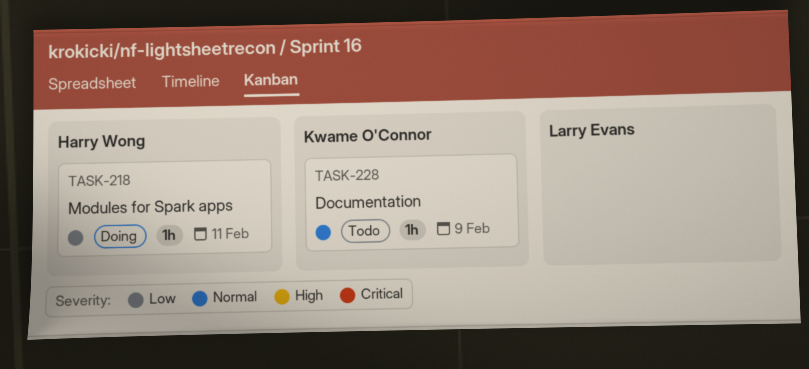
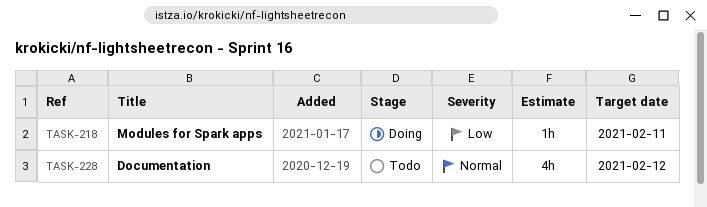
TASK-228, estimate: 1h -> 4h
TASK-228, due: Feb 9 -> Feb 12

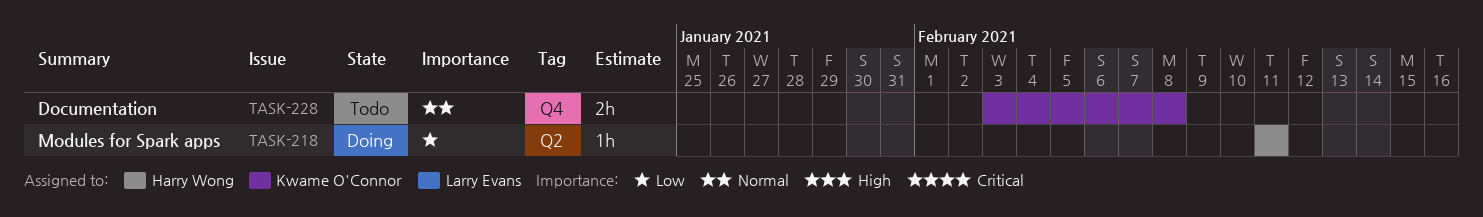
TASK-228, estimate: 4h -> 2h
TASK-228, due: Feb 12 -> Feb 8

